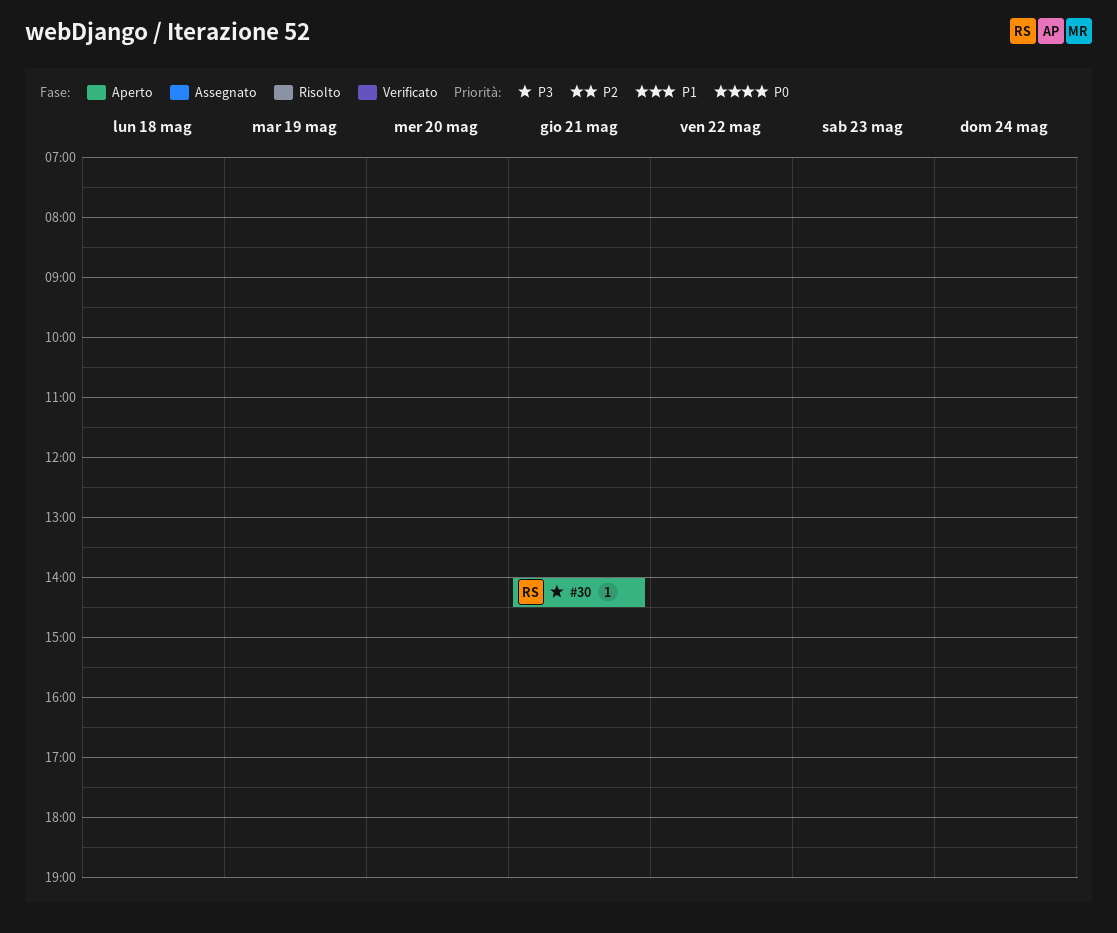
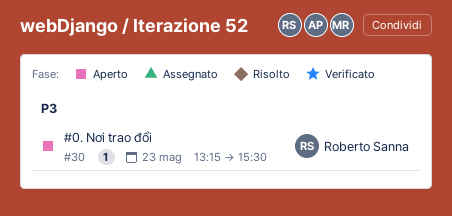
#30, day: May 21 -> May 23
#30, begins: 14:00 -> 13:15
#30, ends: 14:30 -> 15:30

